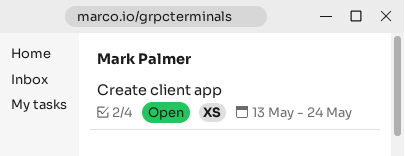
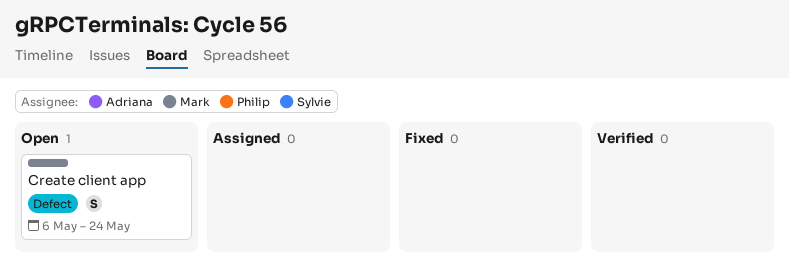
Create client app, estimate: XS -> S
Create client app, start: May 13 -> May 6

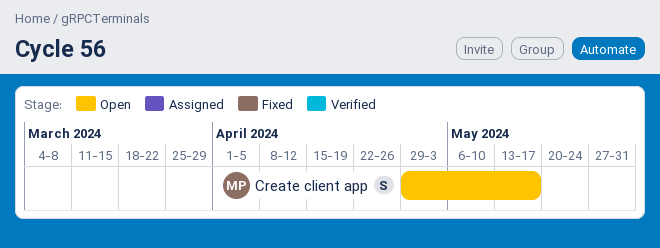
Create client app, start: May 6 -> Apr 29
Create client app, due: May 24 -> May 17

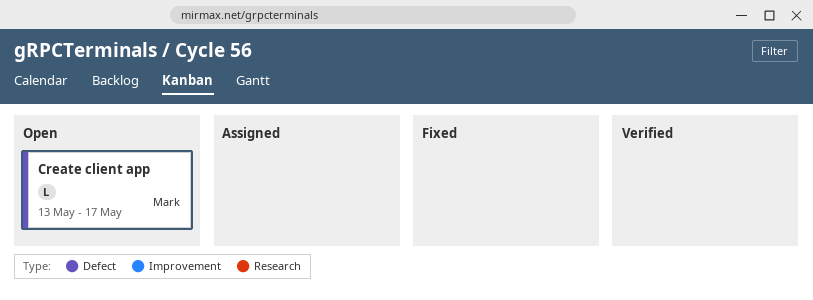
Create client app, estimate: S -> L
Create client app, start: Apr 29 -> May 13

